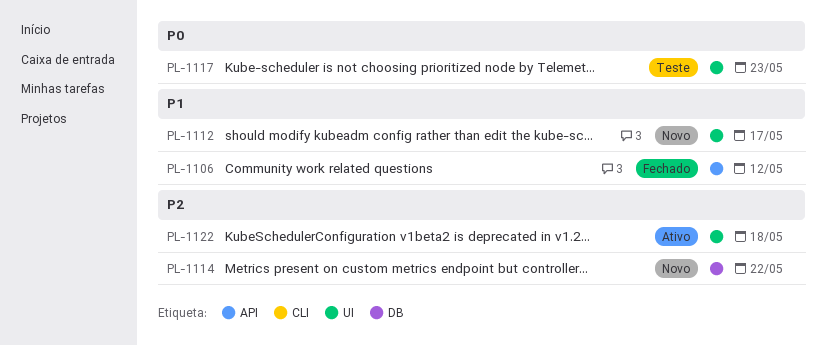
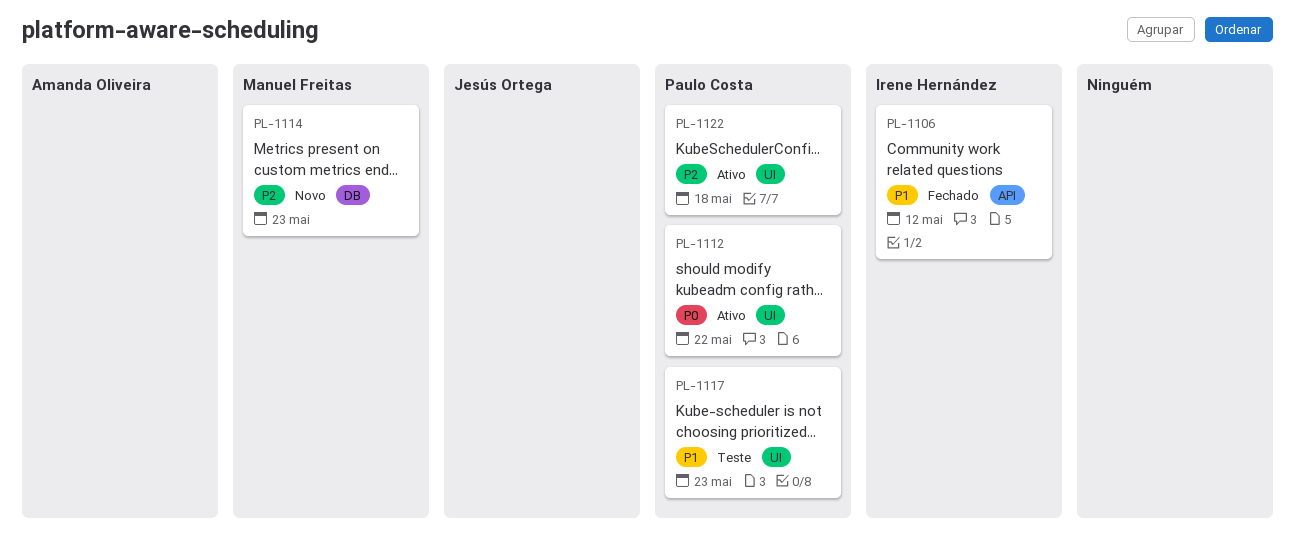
PL-1112, status: Novo -> Ativo
PL-1112, priority: P1 -> P0
PL-1112, due: May 17 -> May 22
PL-1114, due: May 22 -> May 23
PL-1117, priority: P0 -> P1

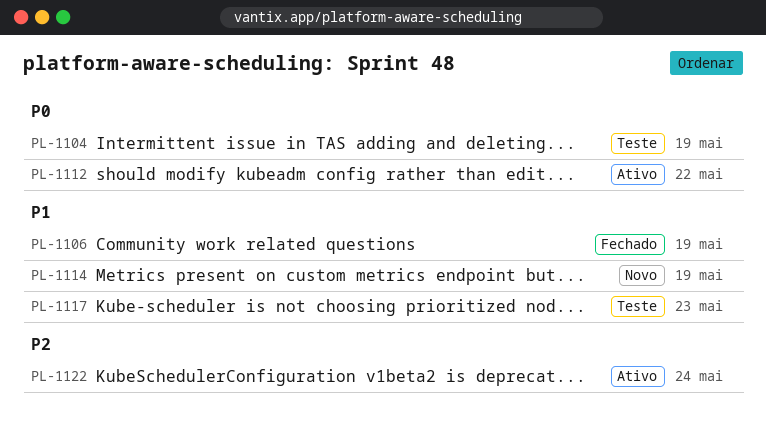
PL-1104: none -> present
PL-1106, due: May 12 -> May 19
PL-1114, priority: P2 -> P1
PL-1114, due: May 23 -> May 19
PL-1122, due: May 18 -> May 24

